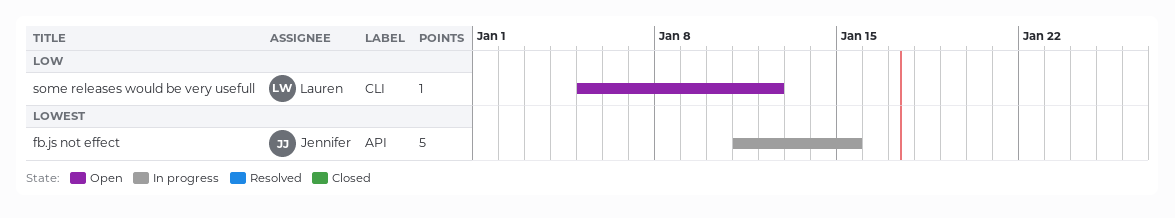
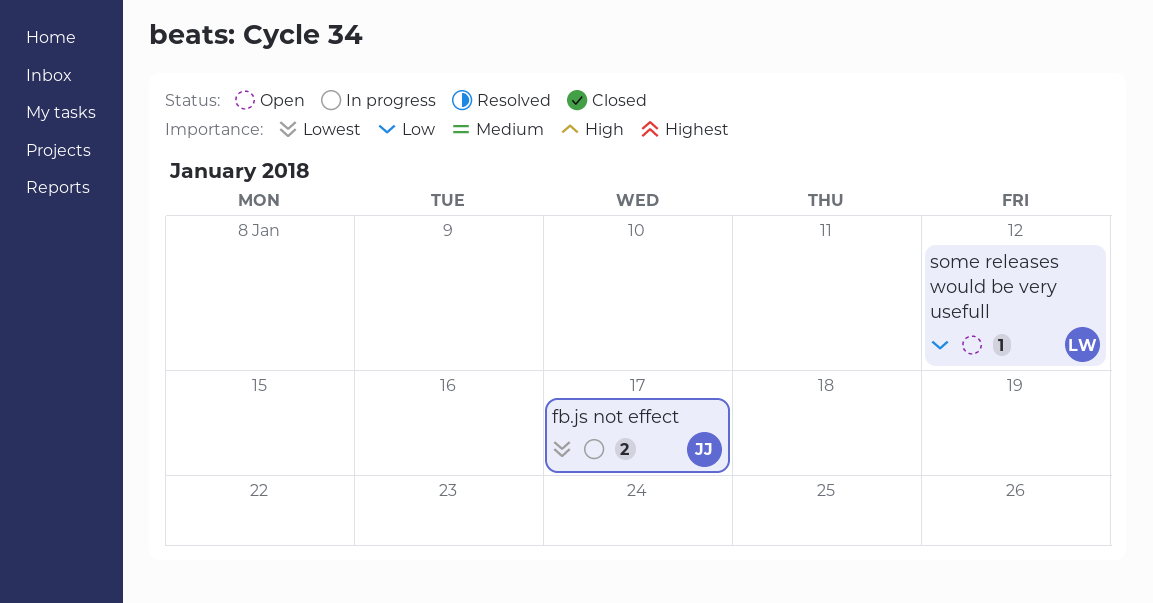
fb.js not effect, estimate: 5 -> 2
fb.js not effect, due: Jan 15 -> Jan 17

